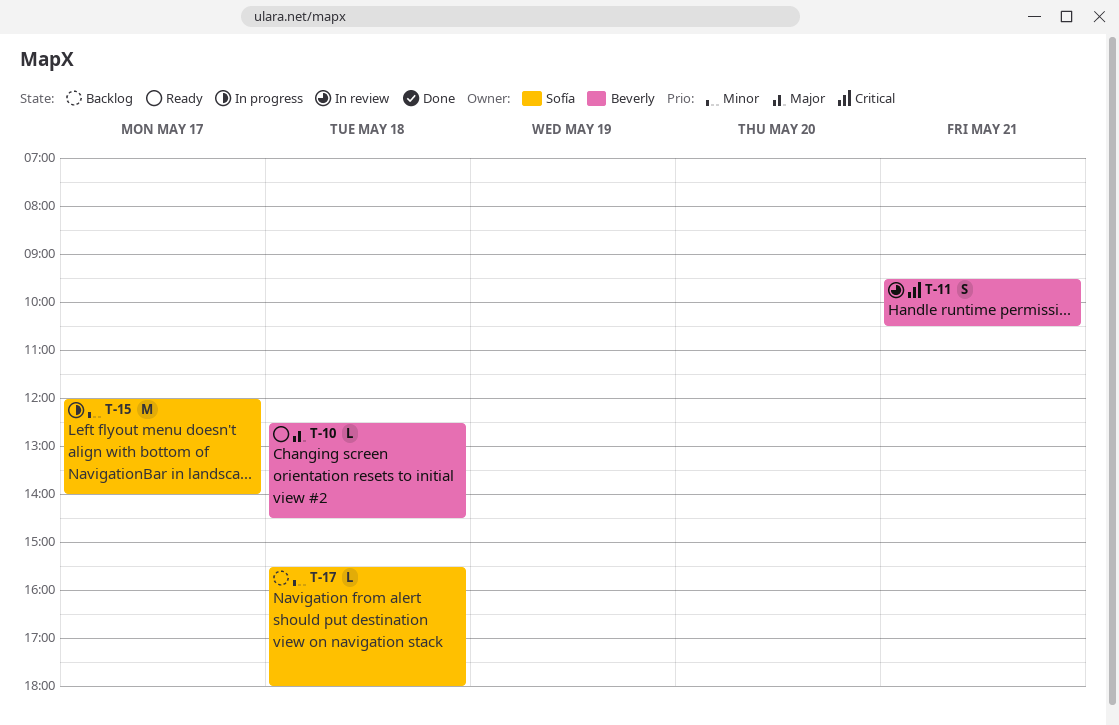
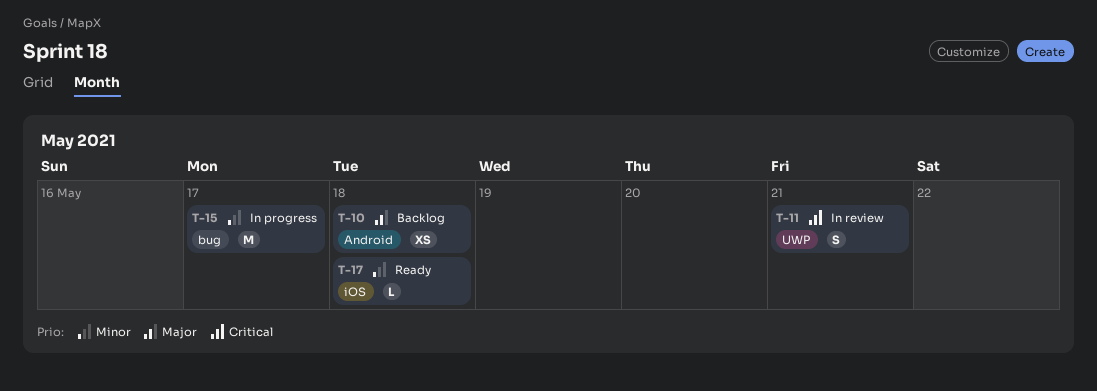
T-10, status: Ready -> Backlog
T-10, estimate: L -> XS
T-17, status: Backlog -> Ready

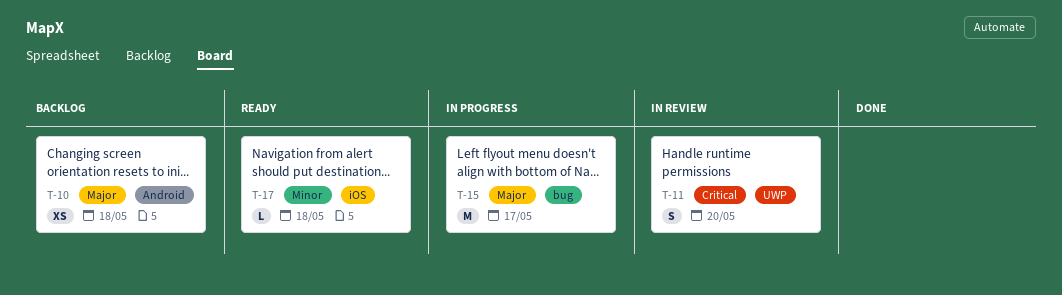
T-11, day: May 21 -> May 20
T-15, priority: Minor -> Major

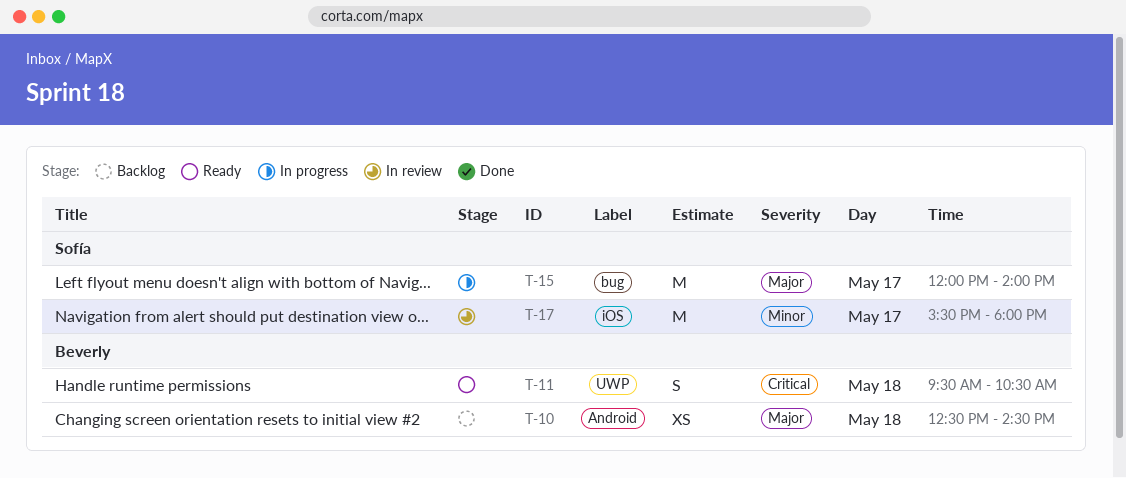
T-11, status: In review -> Ready
T-11, day: May 20 -> May 18
T-17, status: Ready -> In review
T-17, estimate: L -> M
T-17, day: May 18 -> May 17

